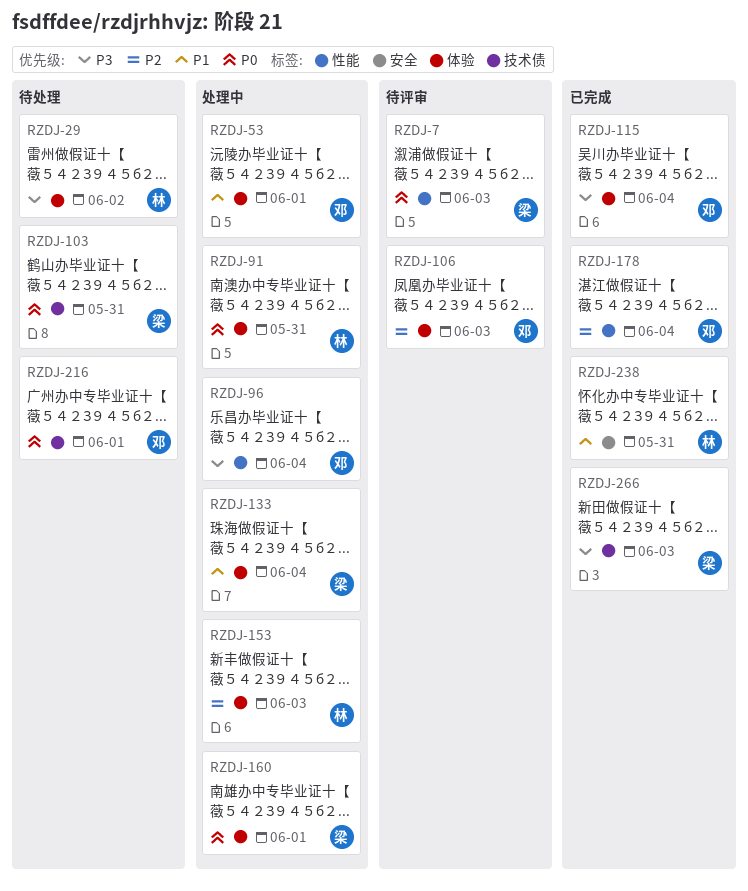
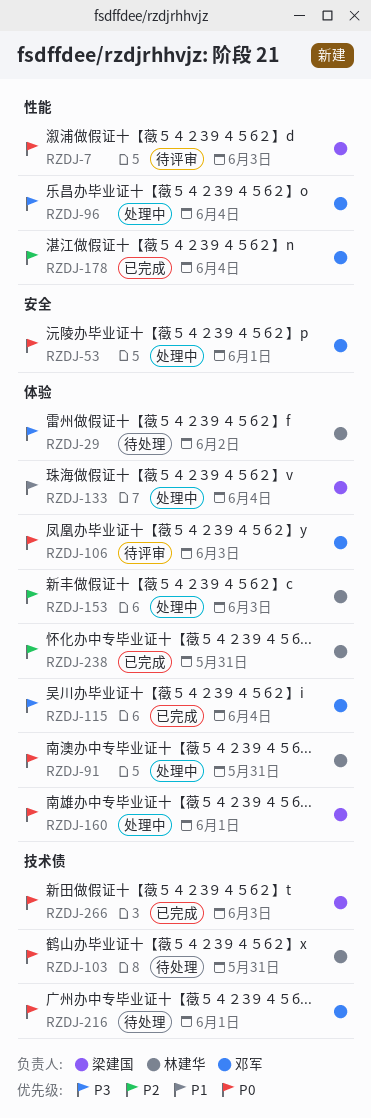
RZDJ-53, priority: P1 -> P0
RZDJ-53, label: 体验 -> 安全
RZDJ-103, owner: 梁建国 -> 林建华
RZDJ-106, priority: P2 -> P0
RZDJ-238, priority: P1 -> P2
RZDJ-238, label: 安全 -> 体验
RZDJ-266, priority: P3 -> P0

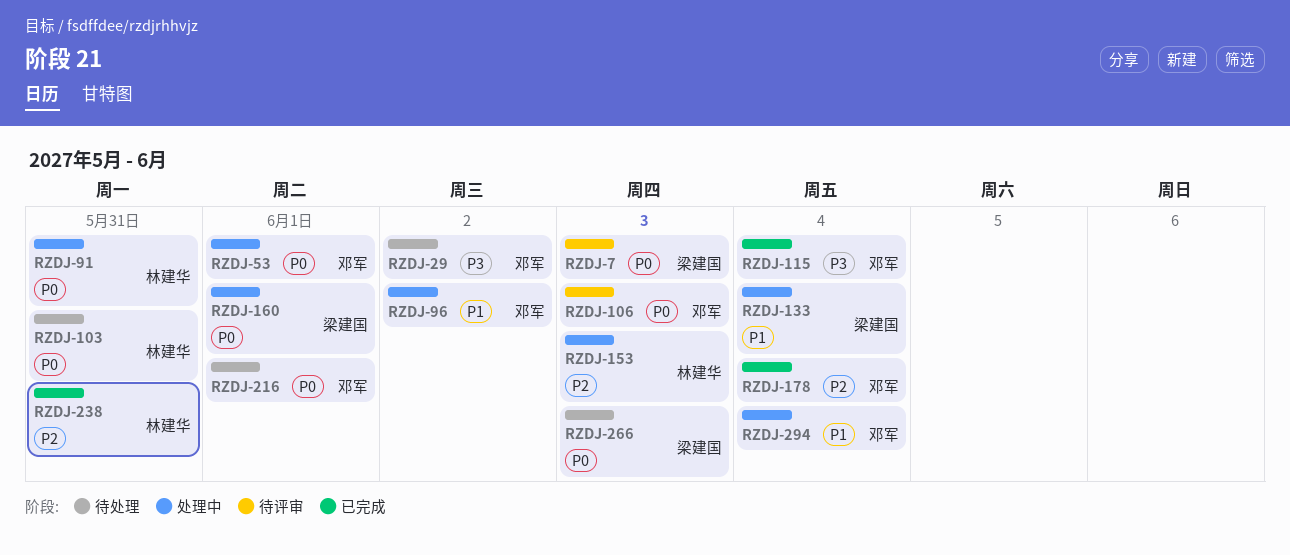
RZDJ-29, owner: 林建华 -> 邓军
RZDJ-96, priority: P3 -> P1
RZDJ-96, due: Jun 4 -> Jun 2
RZDJ-266, status: 已完成 -> 待处理
RZDJ-294: none -> present

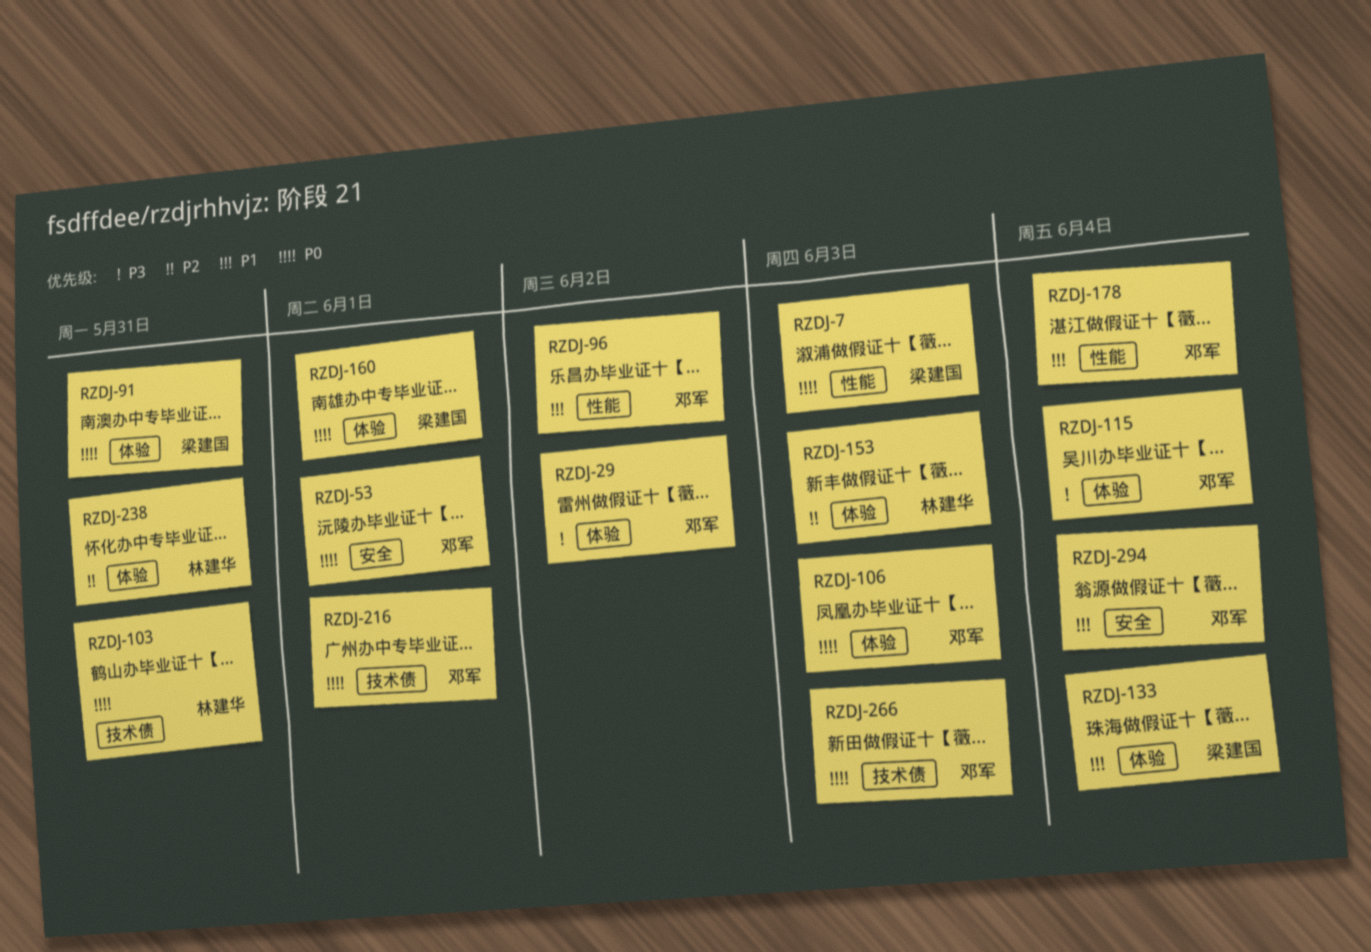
RZDJ-91, owner: 林建华 -> 梁建国
RZDJ-178, priority: P2 -> P1
RZDJ-266, owner: 梁建国 -> 邓军

